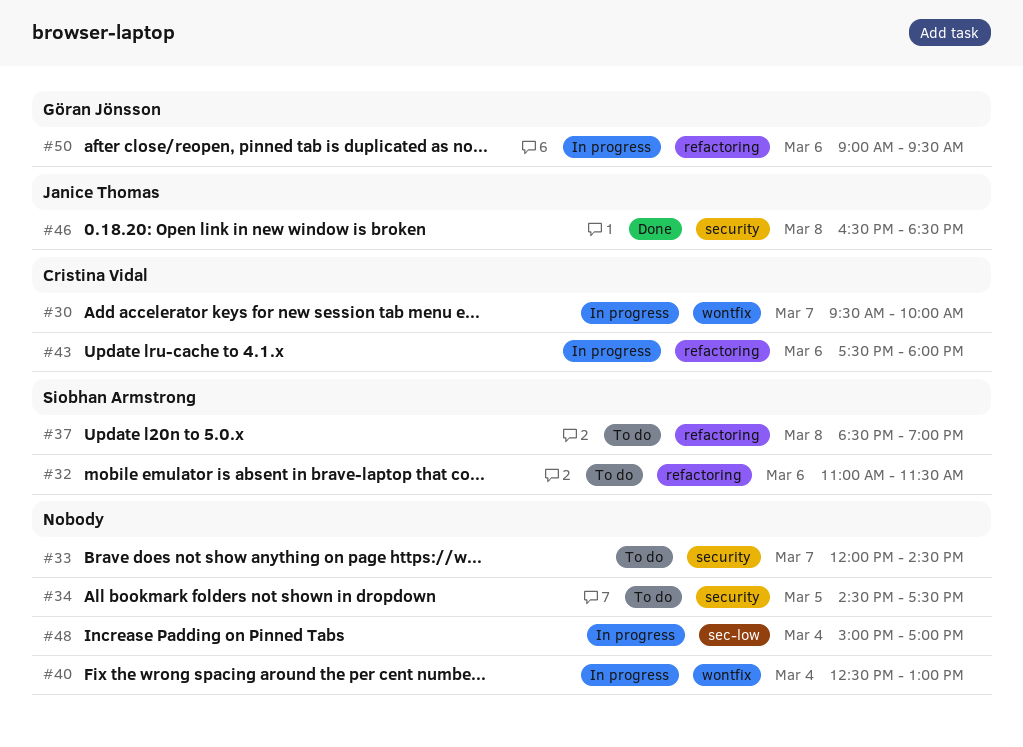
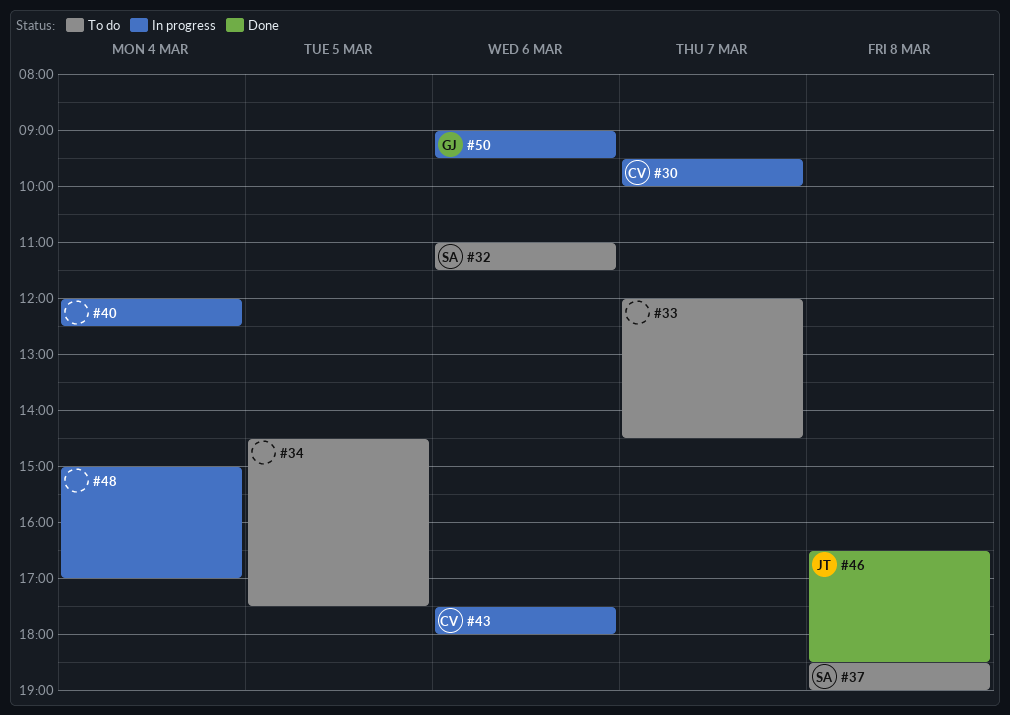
#40, begins: 12:30 -> 12:00
#40, ends: 13:00 -> 12:30

